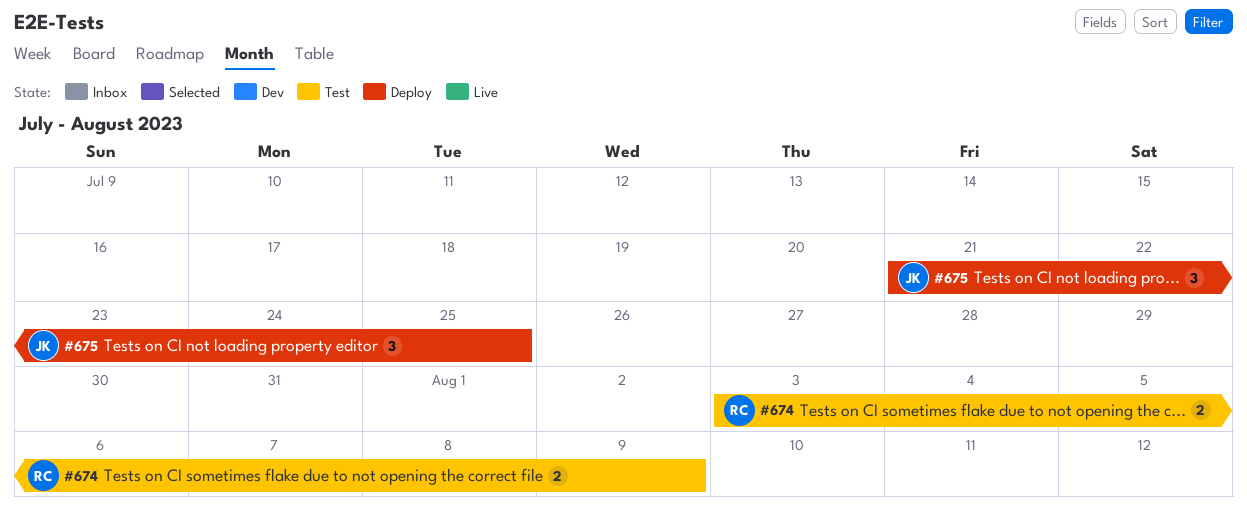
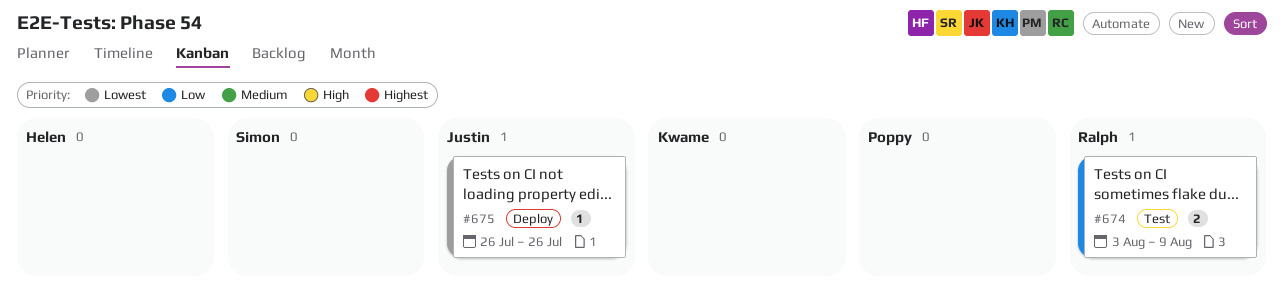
#675, estimate: 3 -> 1
#675, start: Jul 21 -> Jul 26
#675, due: Jul 25 -> Jul 26

